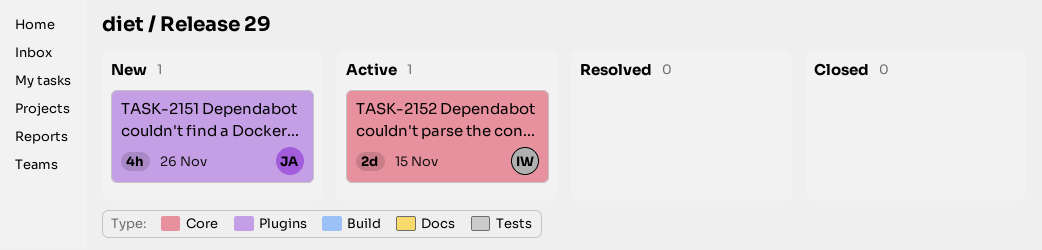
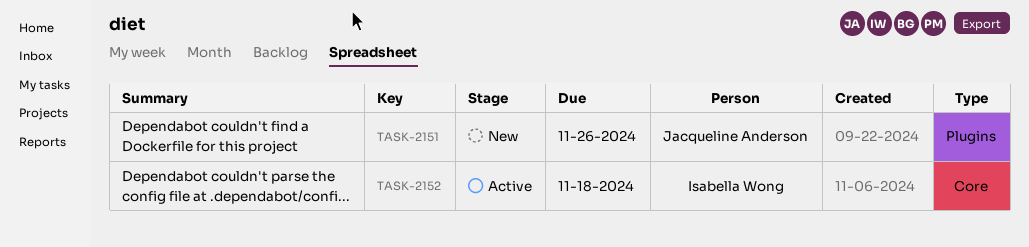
TASK-2152, due: Nov 15 -> Nov 18

